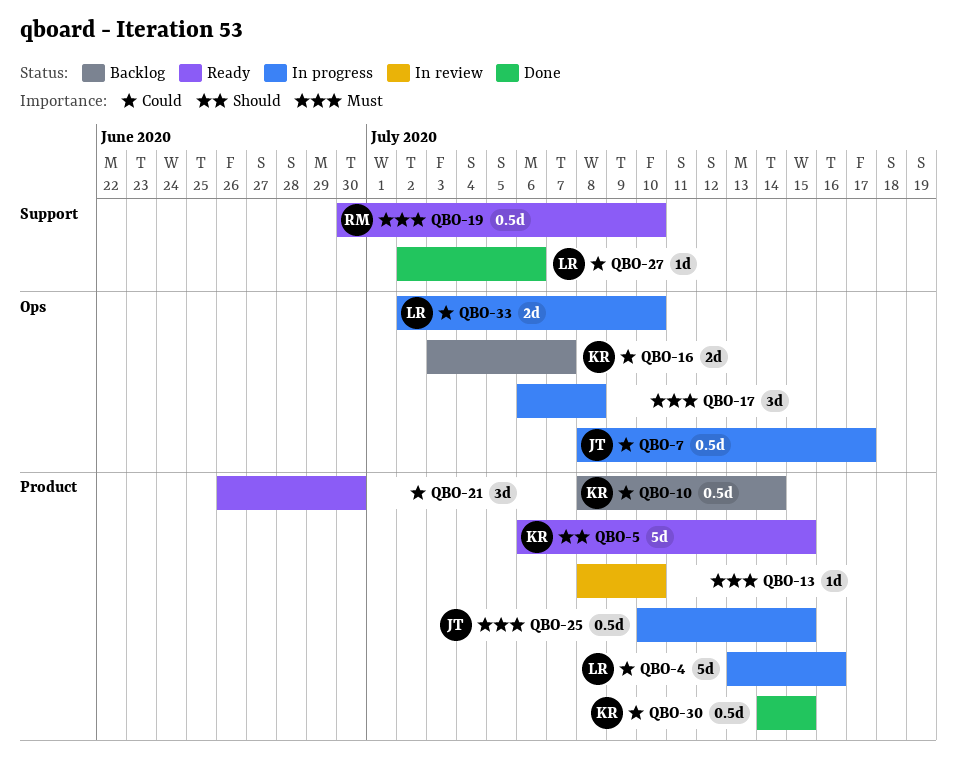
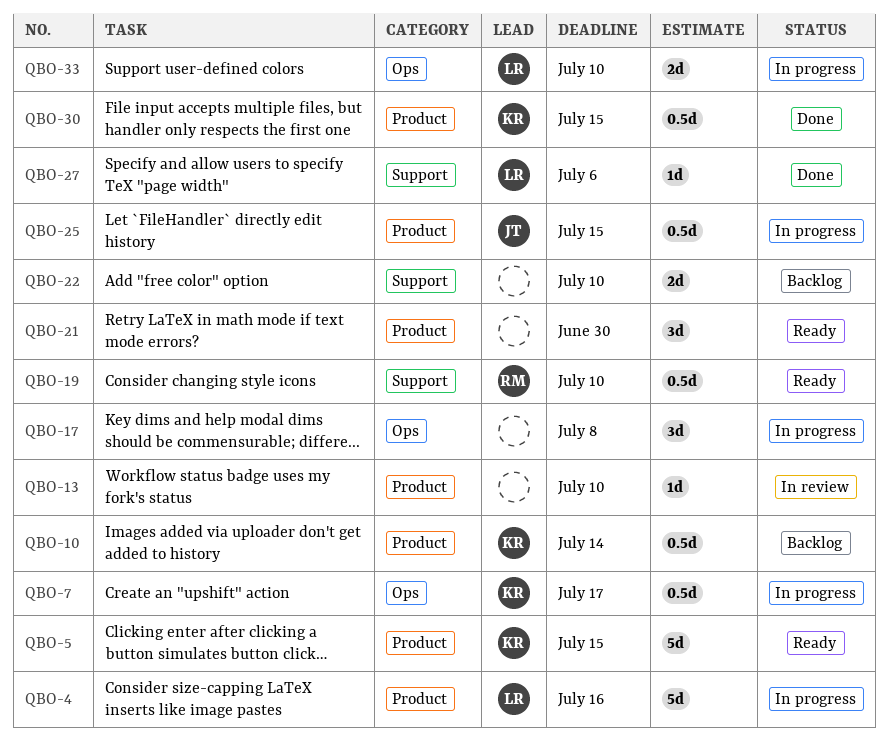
QBO-7, owner: JT -> KR
QBO-16: present -> none
QBO-22: none -> present

